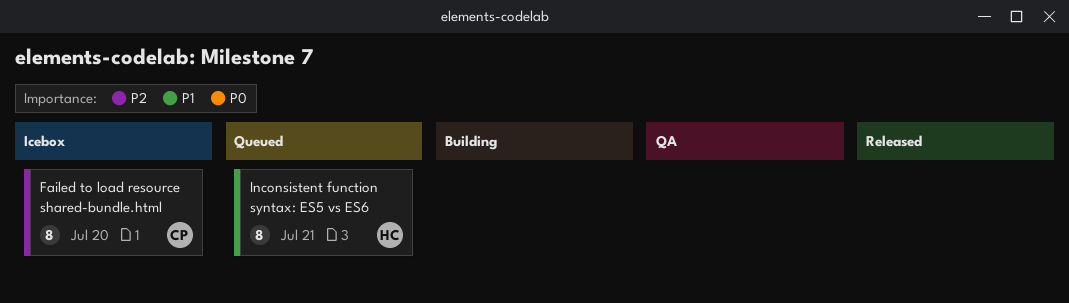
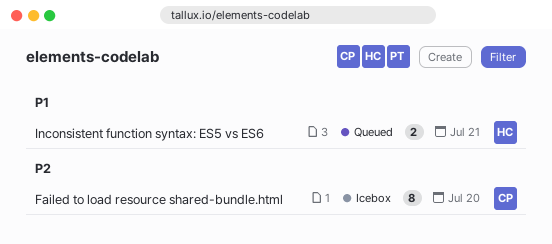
Inconsistent function syntax: ES5 vs ES6, estimate: 8 -> 2

